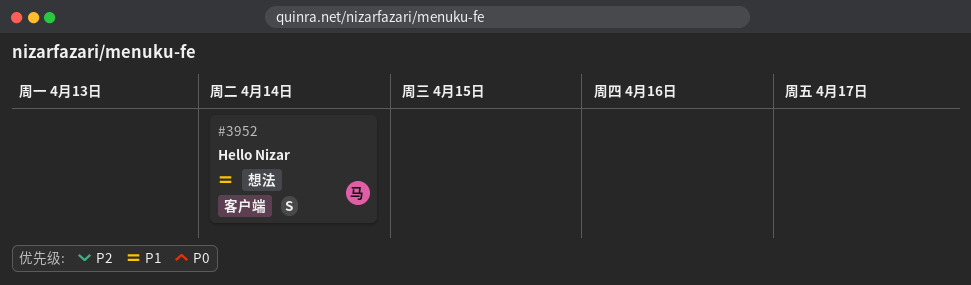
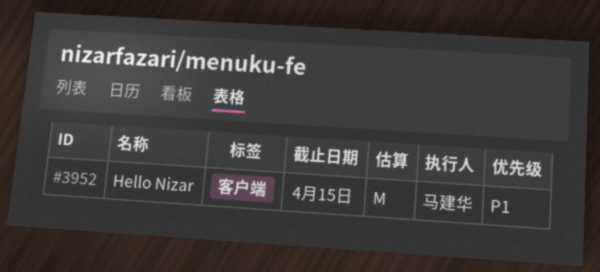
#3952, estimate: S -> M
#3952, due: Apr 14 -> Apr 15

